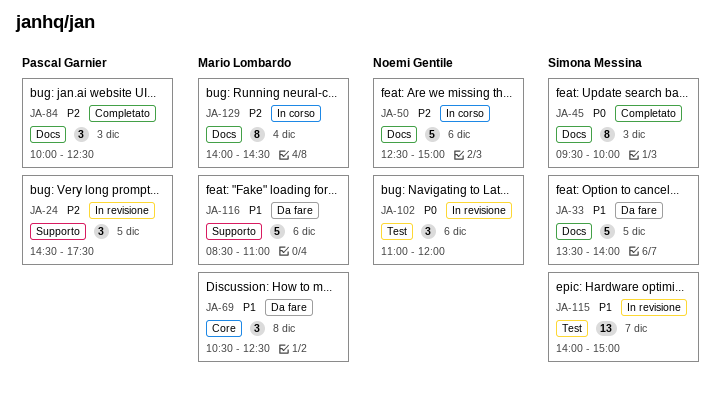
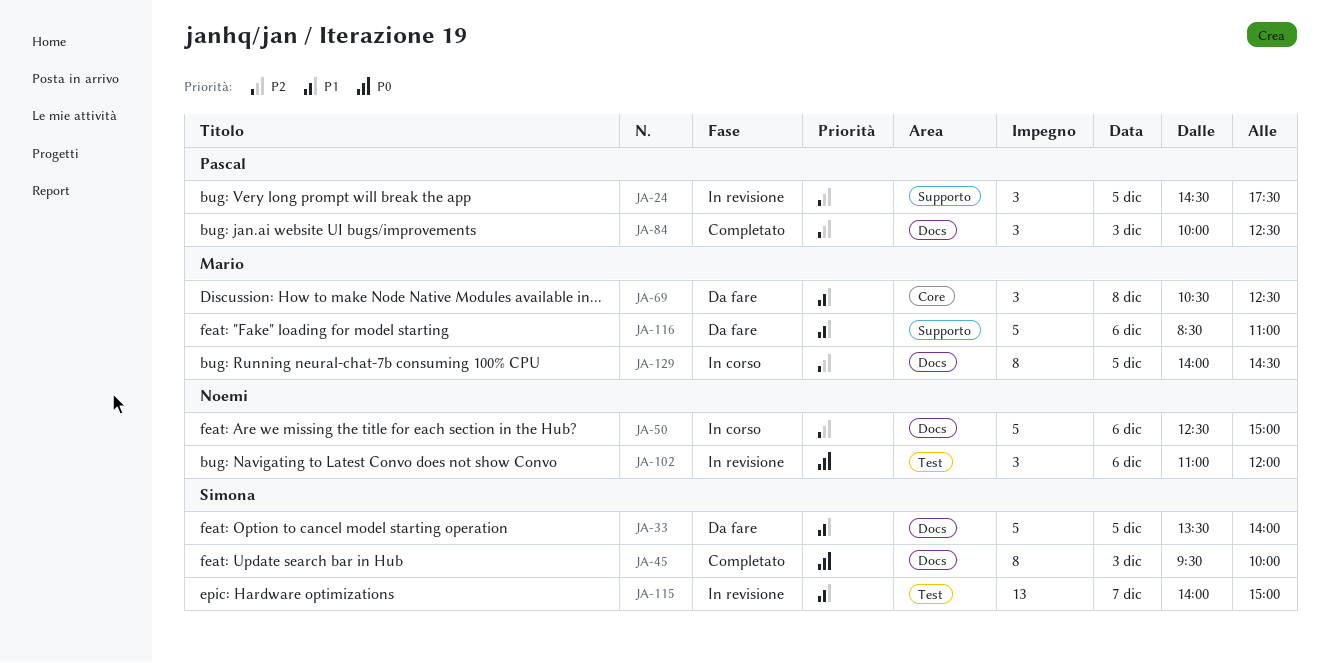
JA-129, day: Dec 4 -> Dec 5

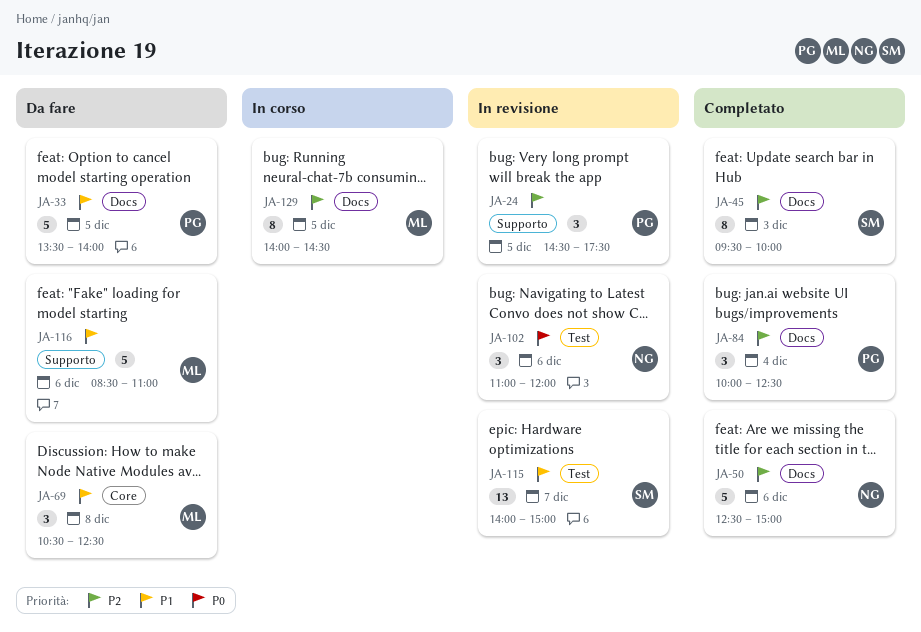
JA-33, owner: Simona -> Pascal
JA-45, priority: P0 -> P2
JA-50, status: In corso -> Completato
JA-84, day: Dec 3 -> Dec 4

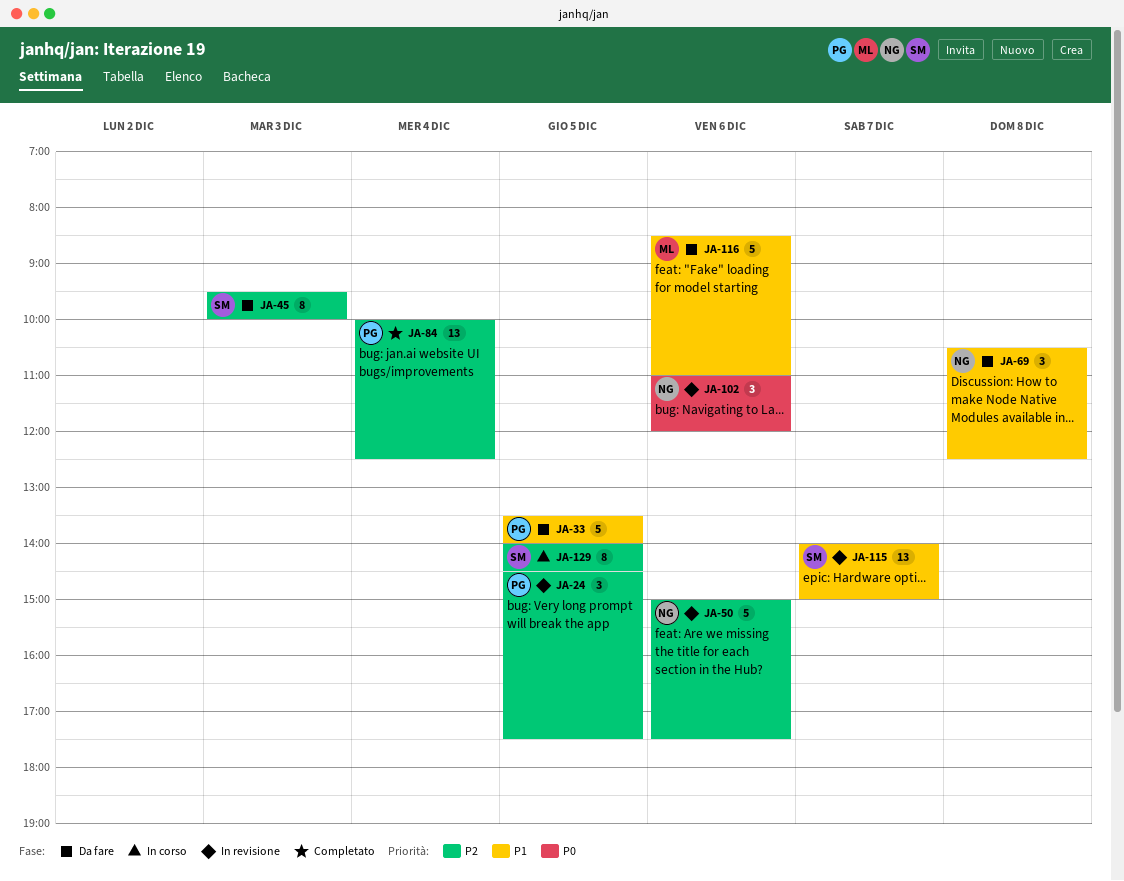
JA-45, status: Completato -> Da fare
JA-50, status: Completato -> In revisione
JA-50, begins: 12:30 -> 15:00
JA-50, ends: 15:00 -> 17:30
JA-69, owner: ML -> NG
JA-84, estimate: 3 -> 13
JA-129, owner: ML -> SM

